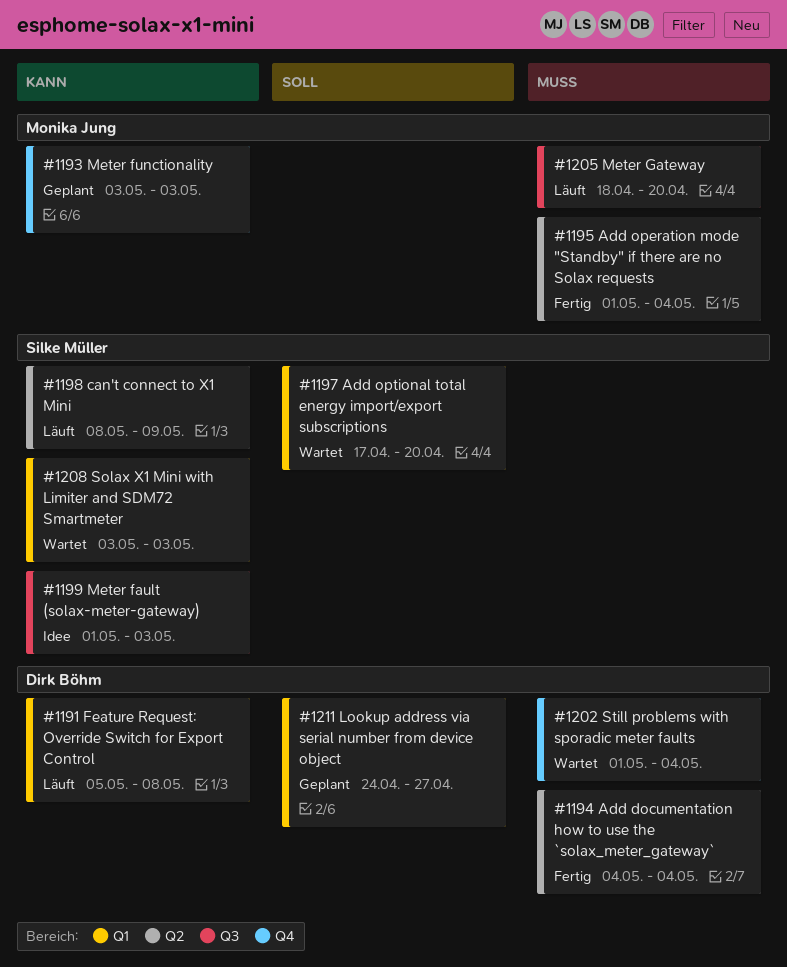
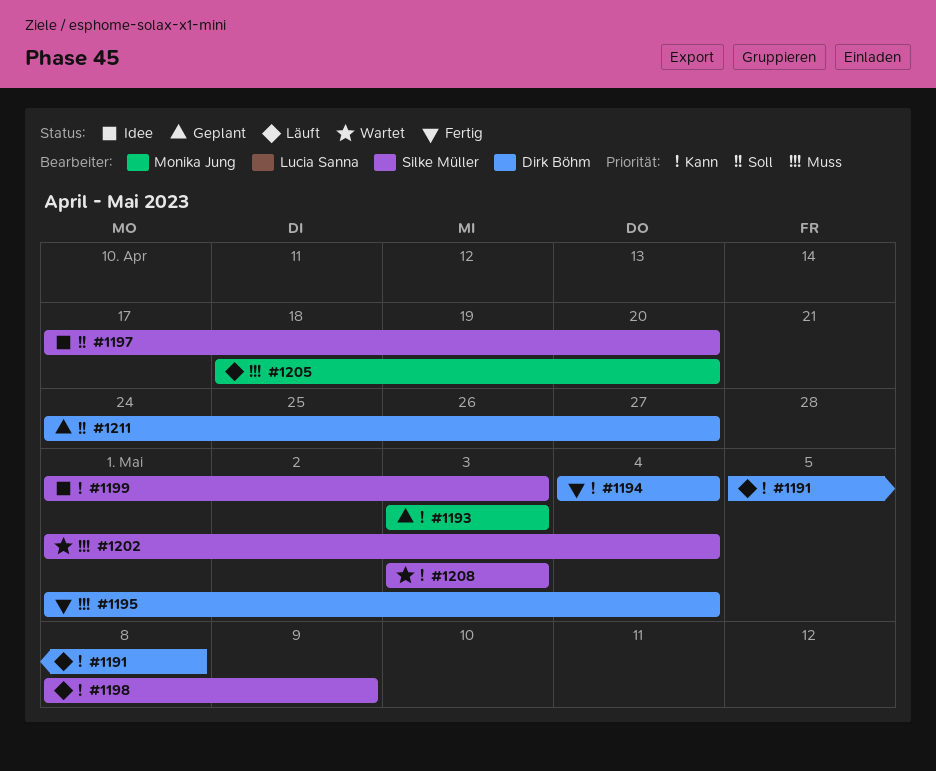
#1194, priority: Muss -> Kann
#1195, owner: Monika Jung -> Dirk Böhm
#1197, status: Wartet -> Idee
#1202, owner: Dirk Böhm -> Silke Müller

